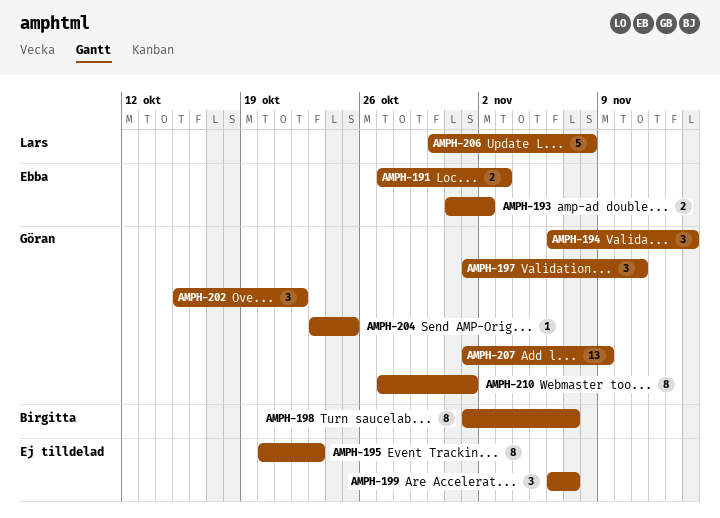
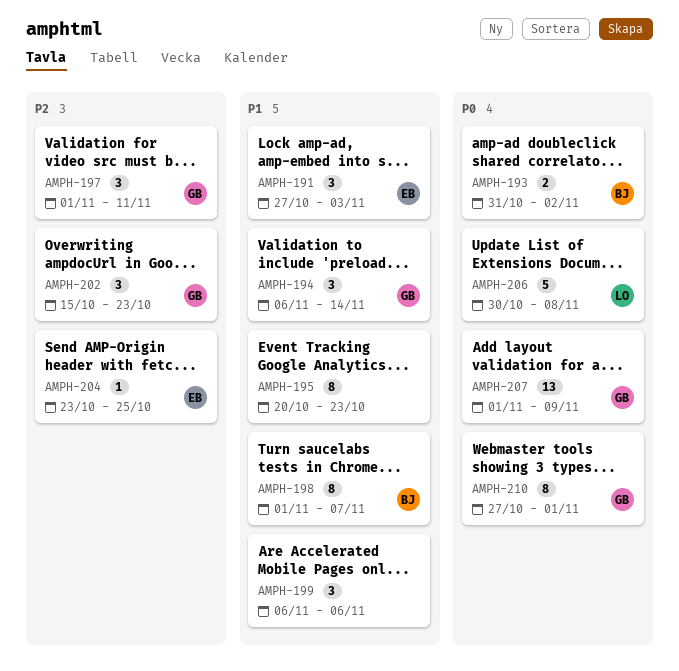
AMPH-191, estimate: 2 -> 3
AMPH-193, owner: Ebba -> Birgitta
AMPH-199, due: Nov 7 -> Nov 6
AMPH-202, due: Oct 22 -> Oct 23
AMPH-204, owner: Göran -> Ebba

